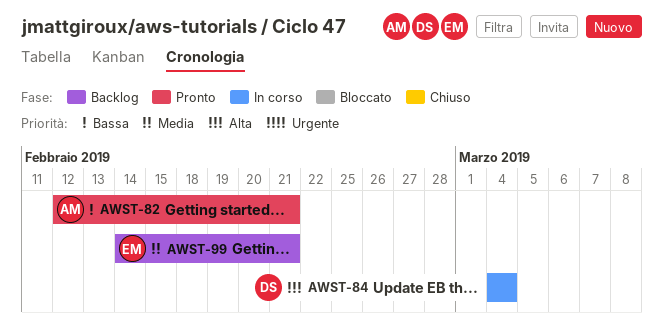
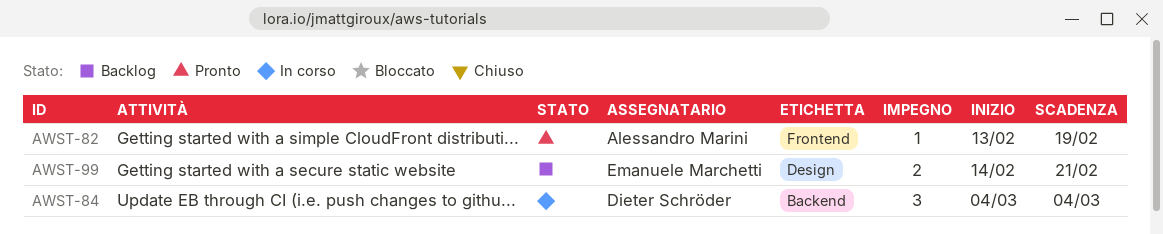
AWST-82, start: Feb 12 -> Feb 13
AWST-82, due: Feb 21 -> Feb 19

